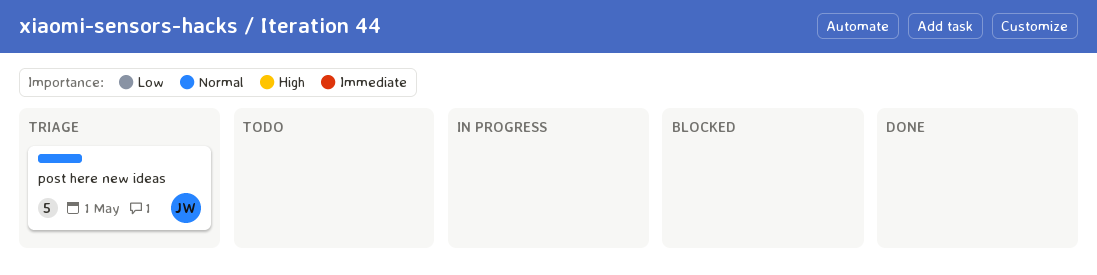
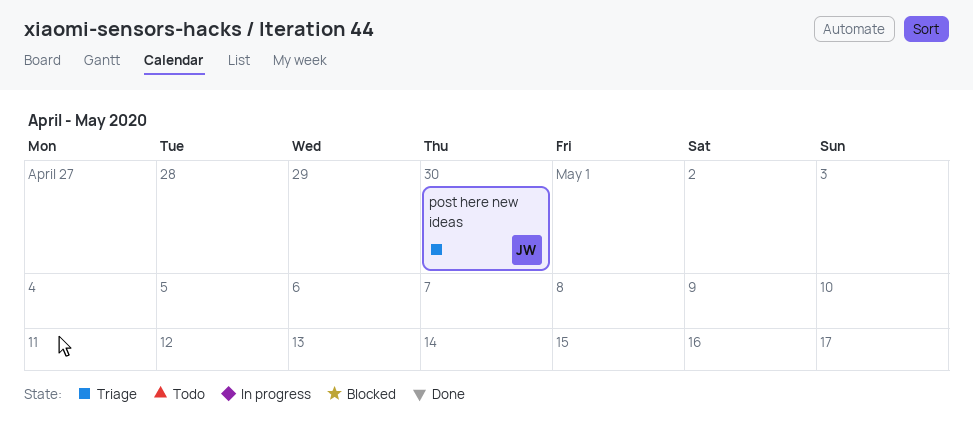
post here new ideas, due: May 1 -> Apr 30

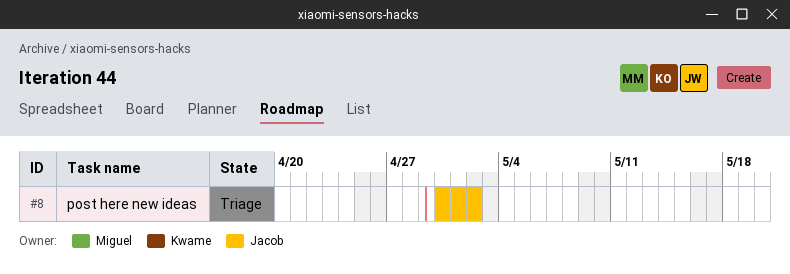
post here new ideas, due: Apr 30 -> May 2

